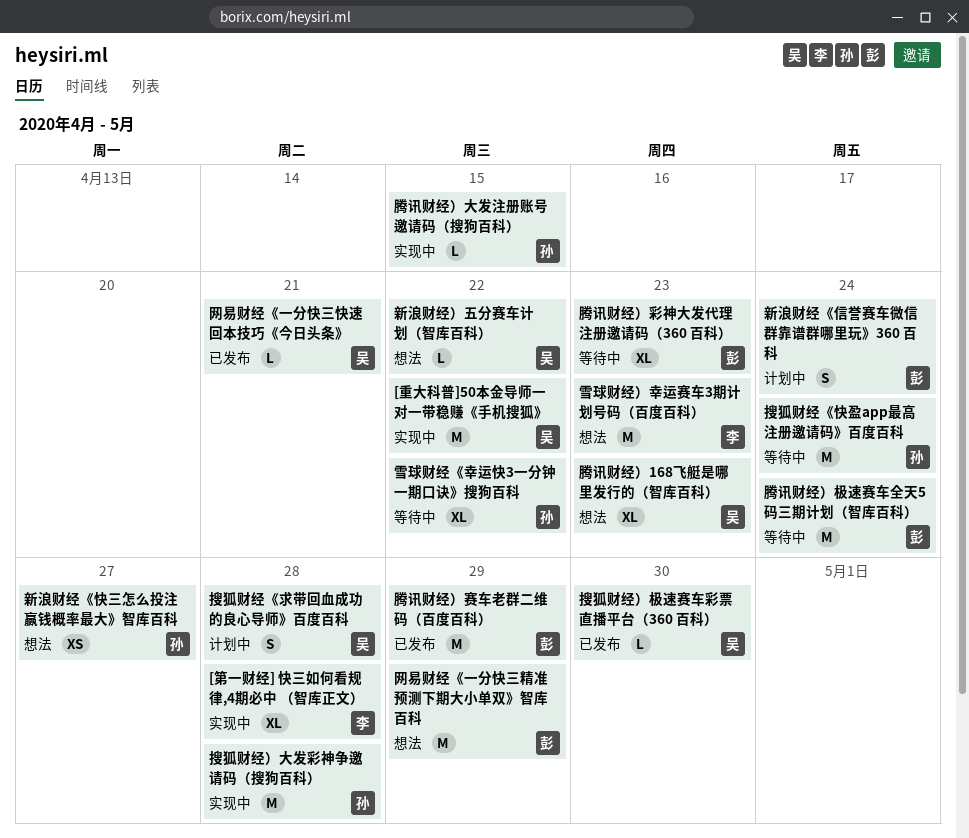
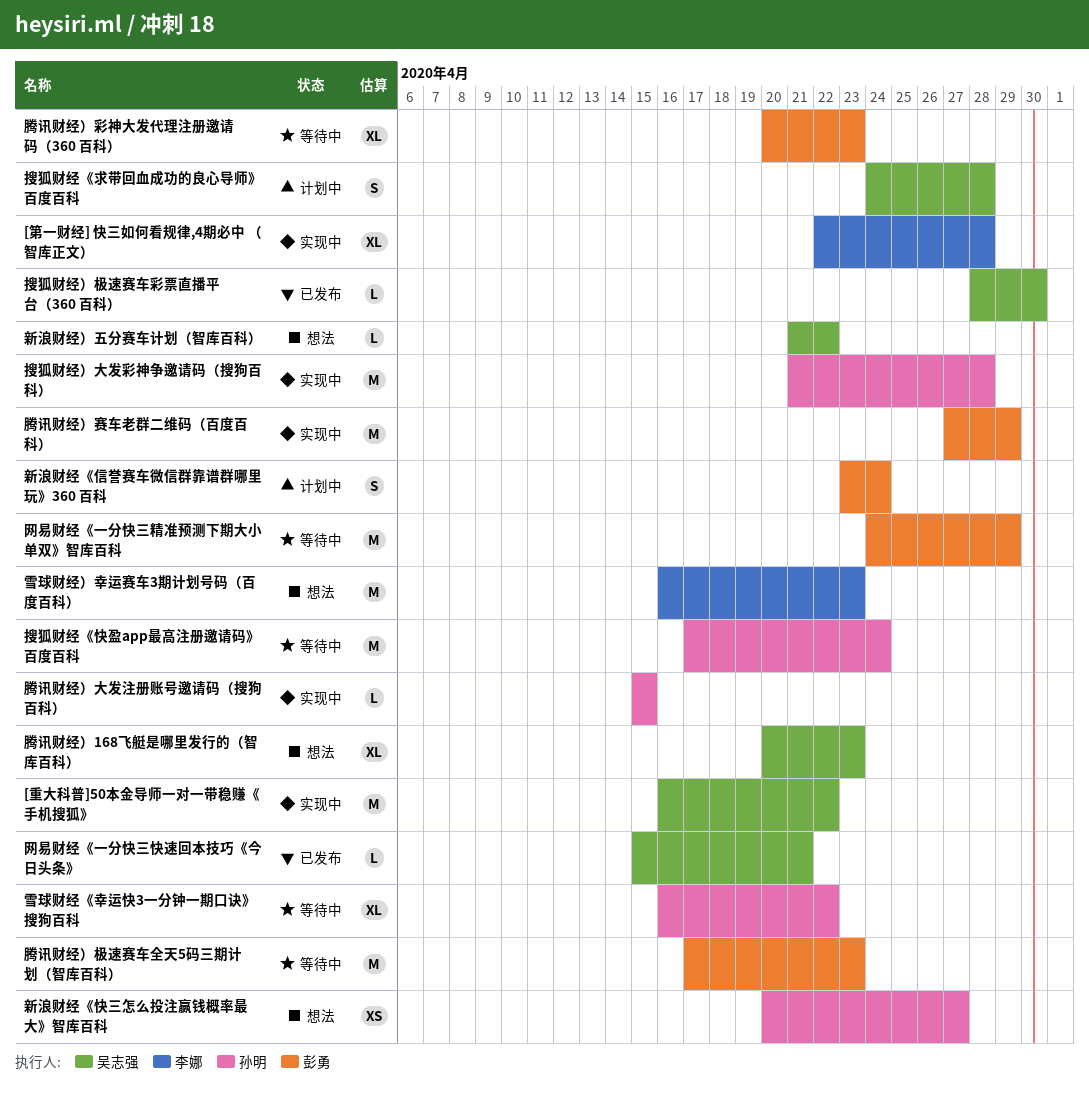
网易财经《一分快三精准预测下期大小单双》智库百科, status: 想法 -> 等待中
腾讯财经）极速赛车全天5码三期计划（智库百科）, due: Apr 24 -> Apr 23
腾讯财经）赛车老群二维码（百度百科）, status: 已发布 -> 实现中

